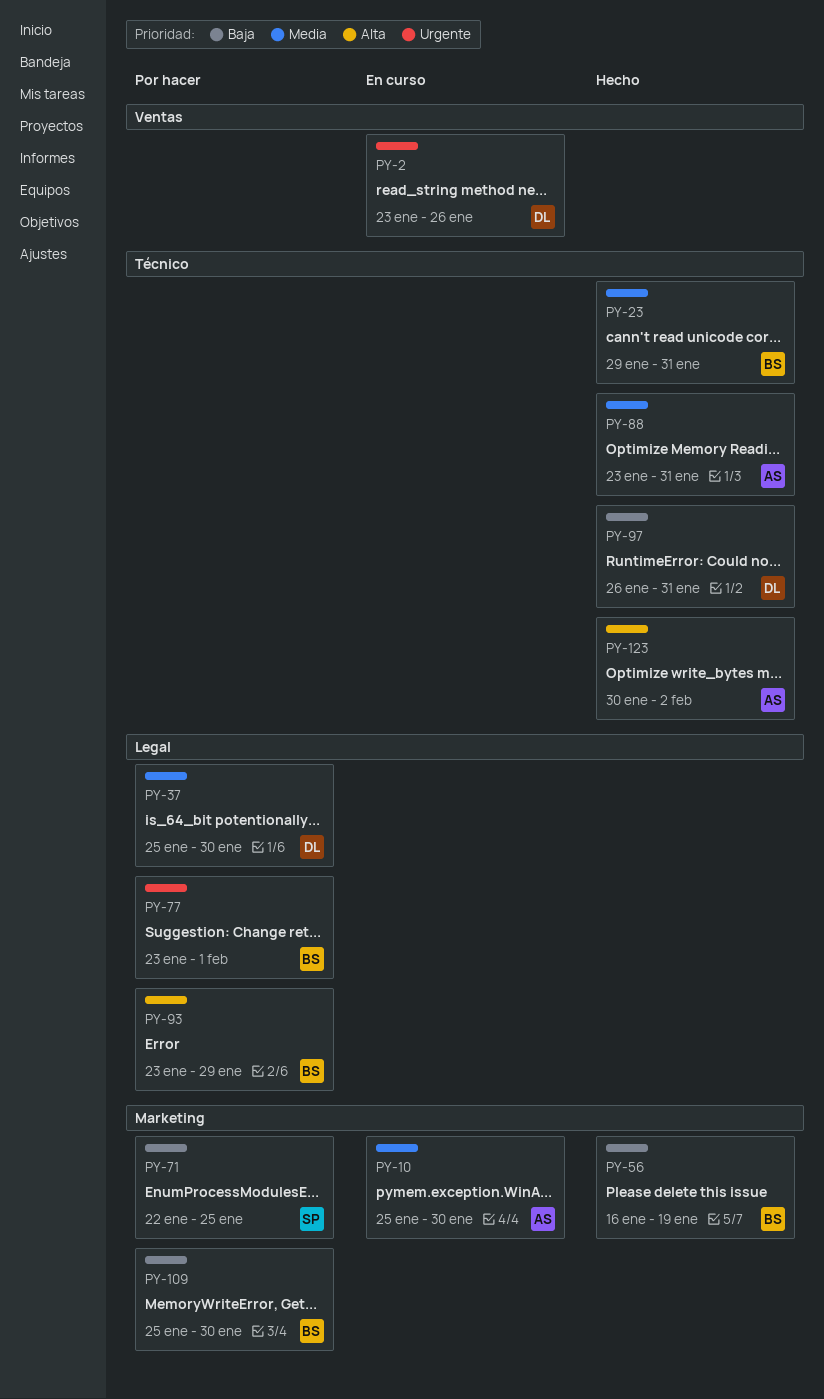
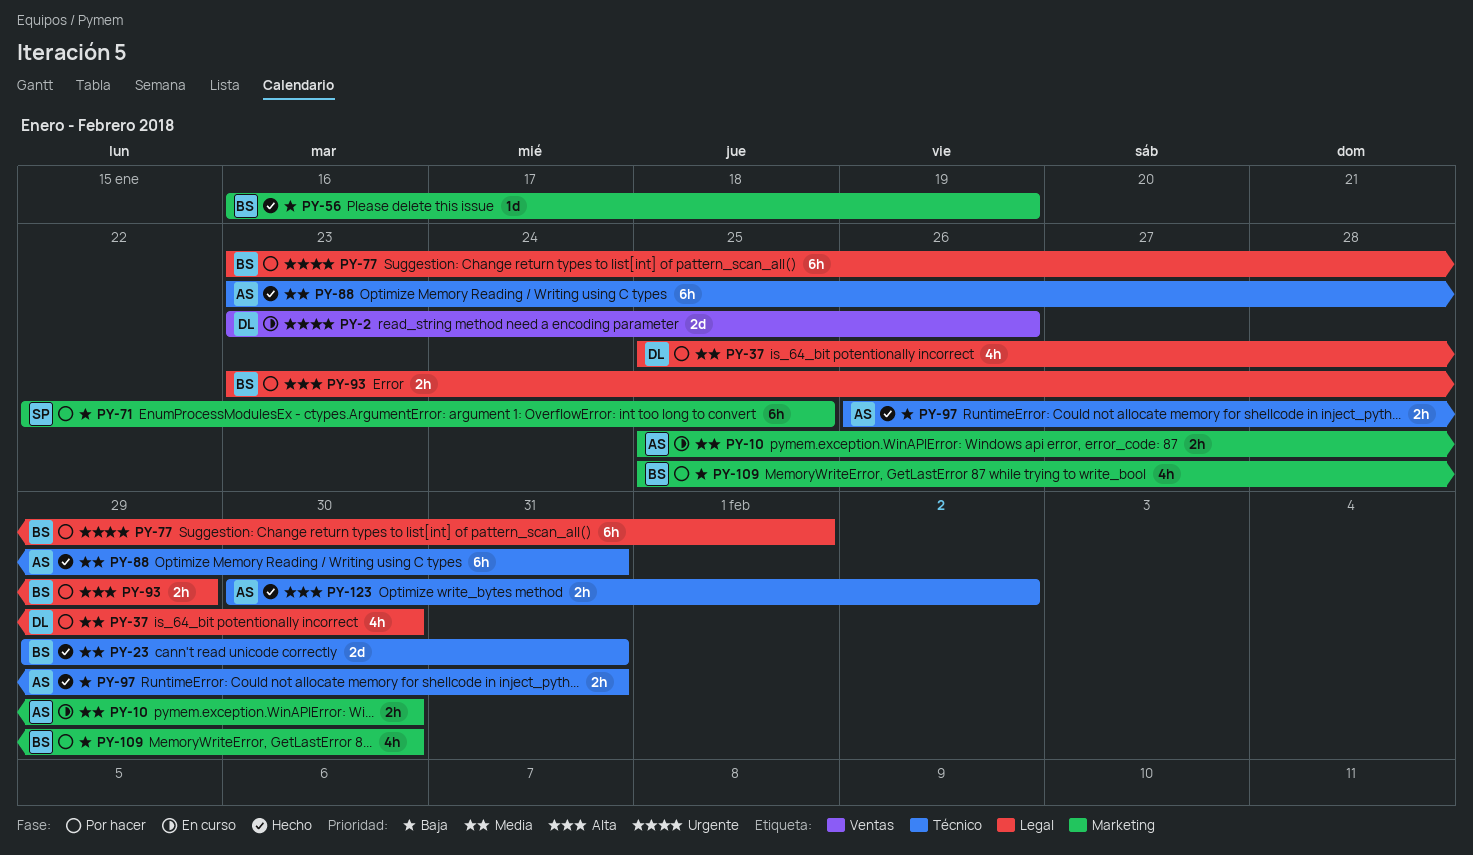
PY-97, owner: DL -> AS

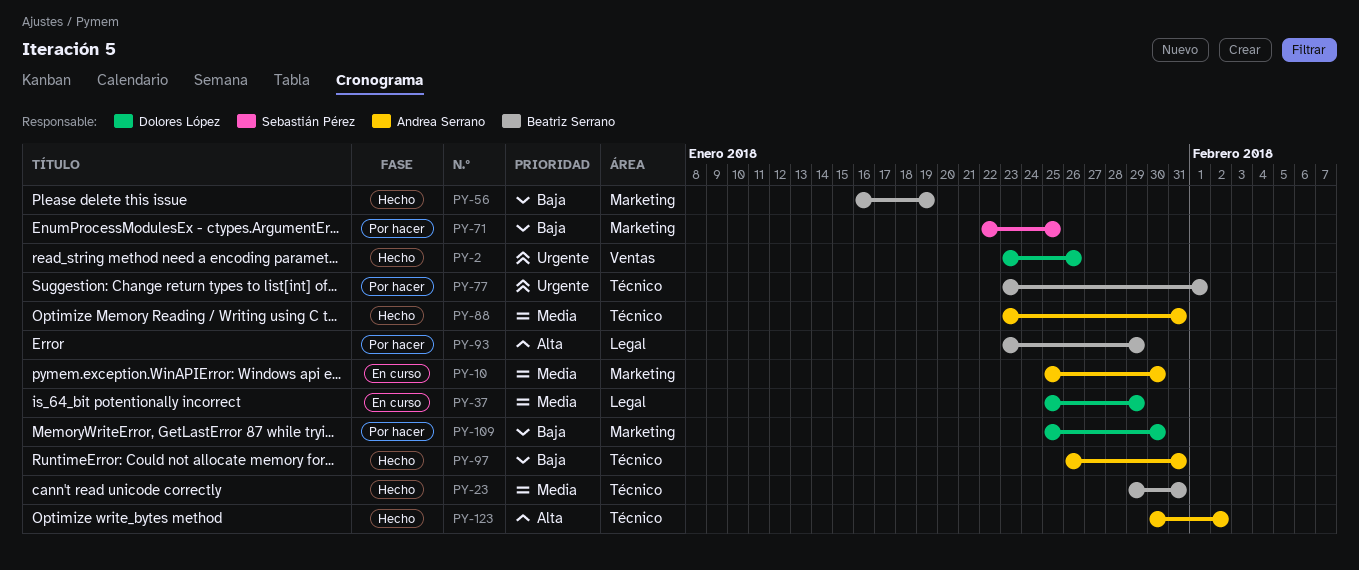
PY-2, status: En curso -> Hecho
PY-37, status: Por hacer -> En curso
PY-37, due: Jan 30 -> Jan 29
PY-77, label: Legal -> Técnico
PY-109, owner: Beatriz Serrano -> Dolores López

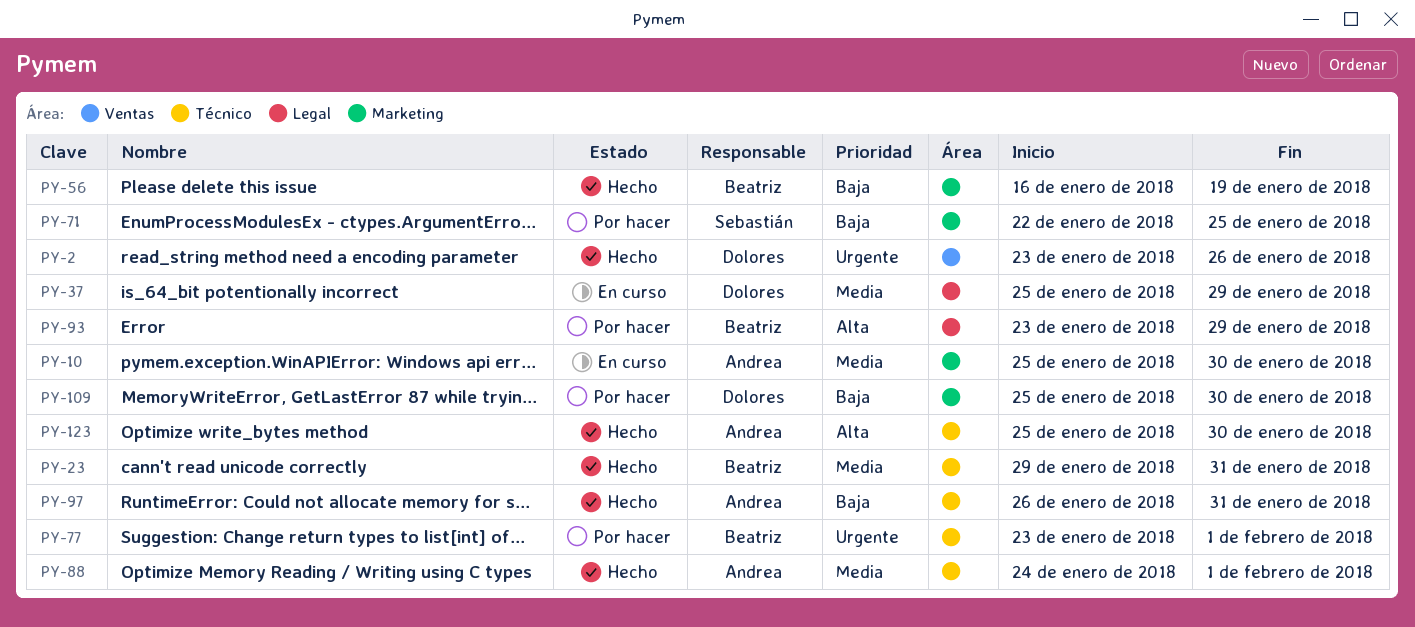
PY-88, start: Jan 23 -> Jan 24
PY-88, due: Jan 31 -> Feb 1
PY-123, start: Jan 30 -> Jan 25
PY-123, due: Feb 2 -> Jan 30

